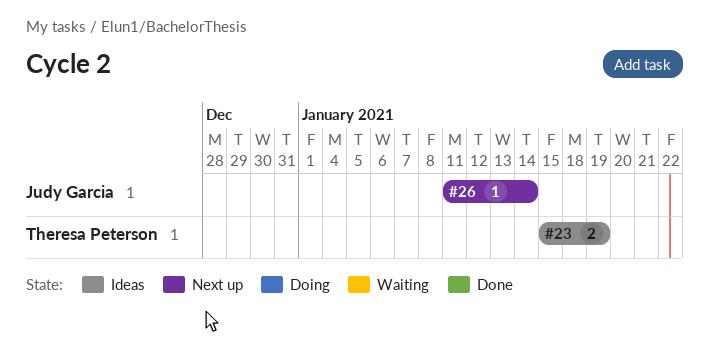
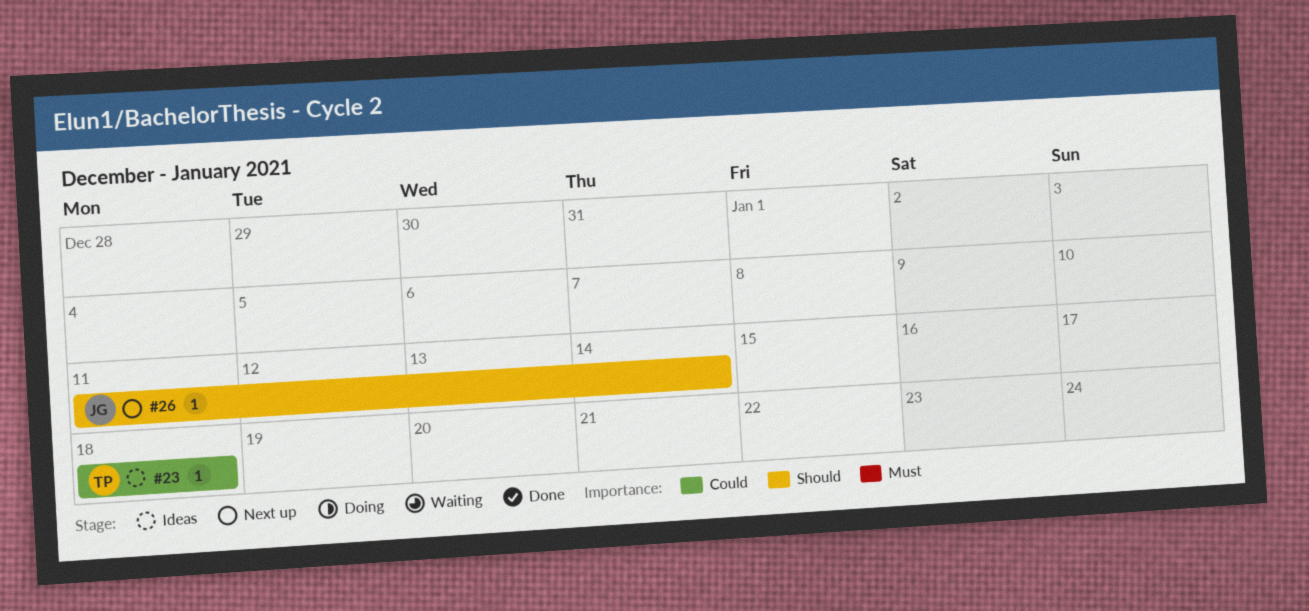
#23, estimate: 2 -> 1
#23, start: Jan 15 -> Jan 18
#23, due: Jan 19 -> Jan 18

